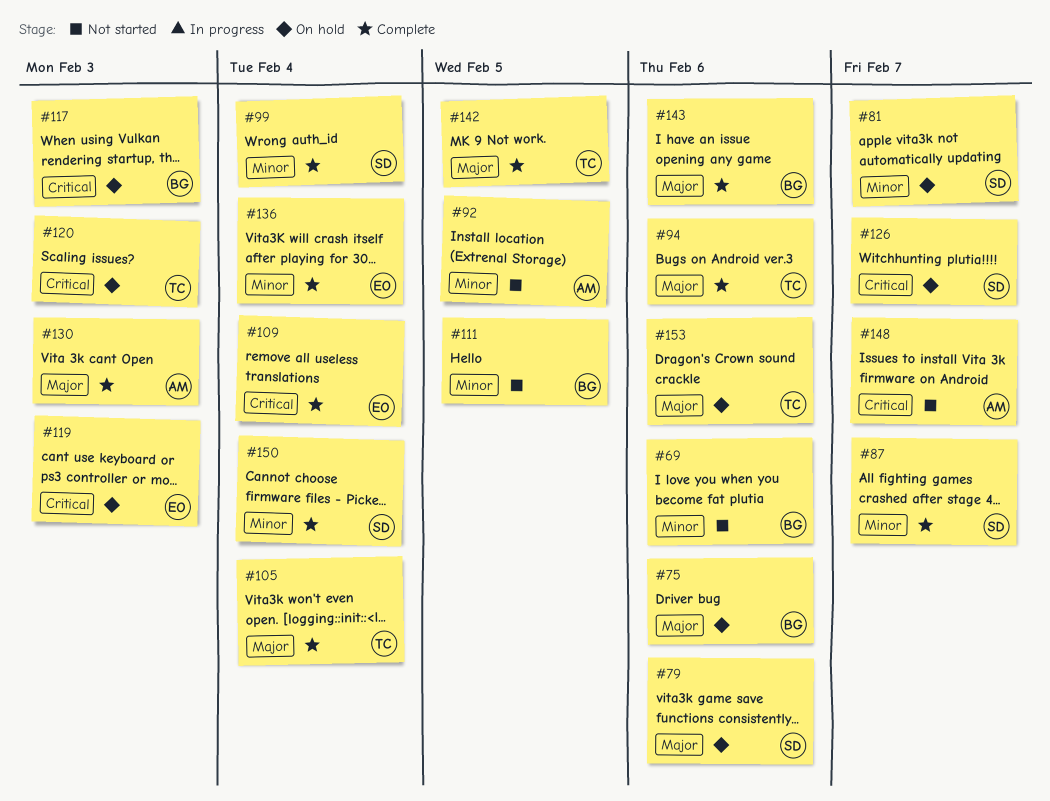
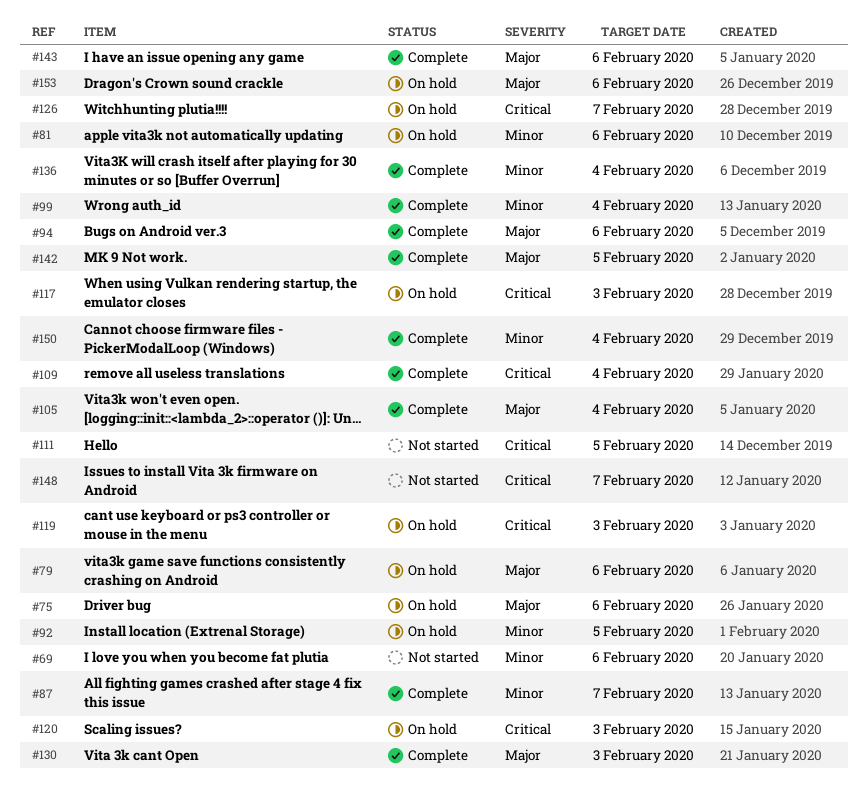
#81, due: Feb 7 -> Feb 6
#92, status: Not started -> On hold
#111, priority: Minor -> Critical

